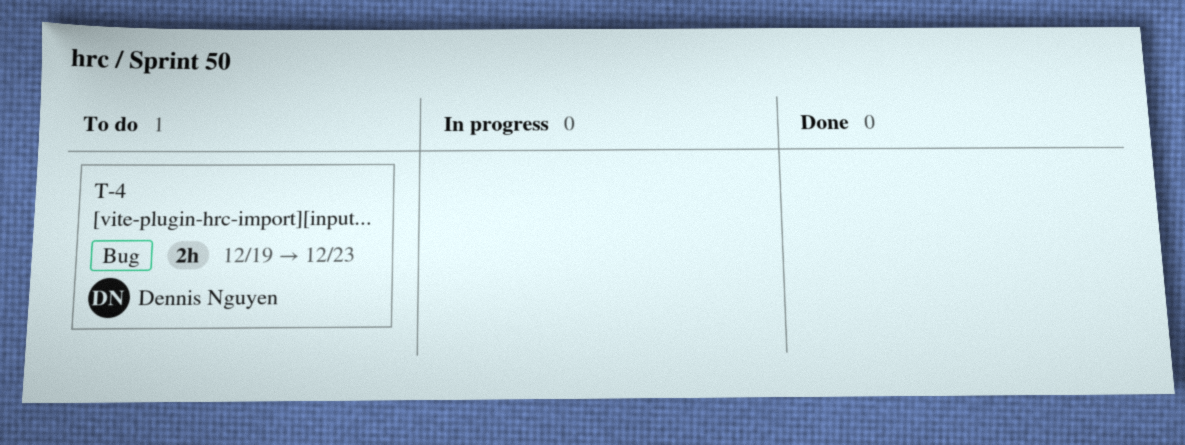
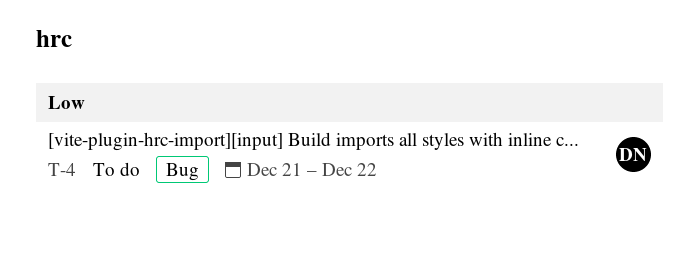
T-4, start: Dec 19 -> Dec 21
T-4, due: Dec 23 -> Dec 22

